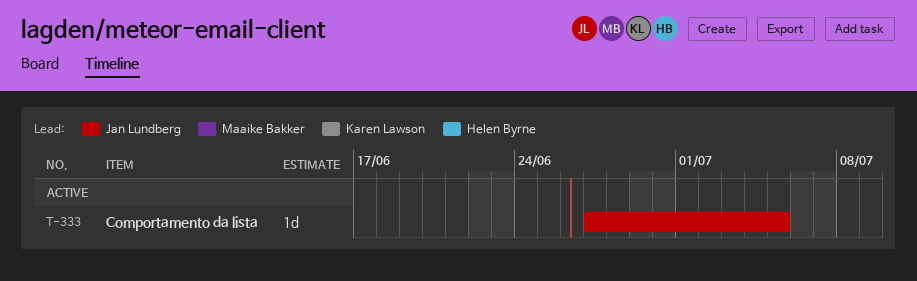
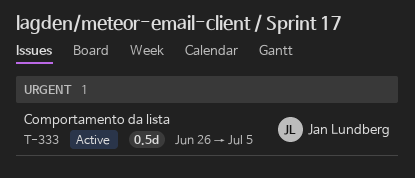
T-333, estimate: 1d -> 0.5d
T-333, start: Jun 27 -> Jun 26

